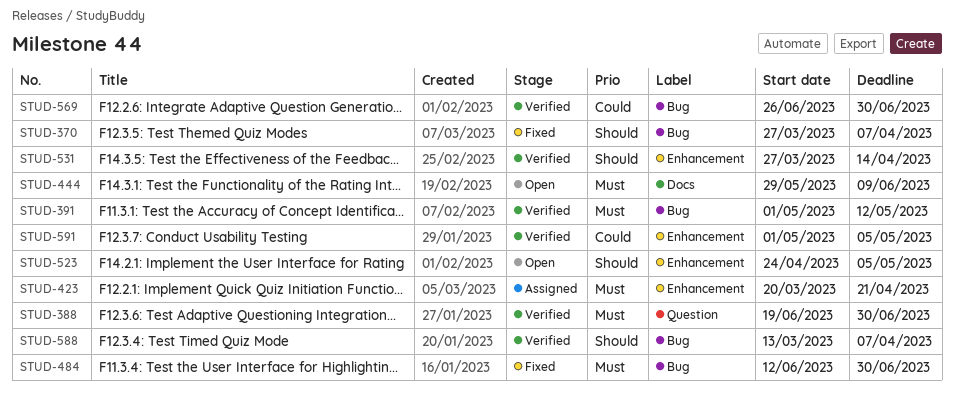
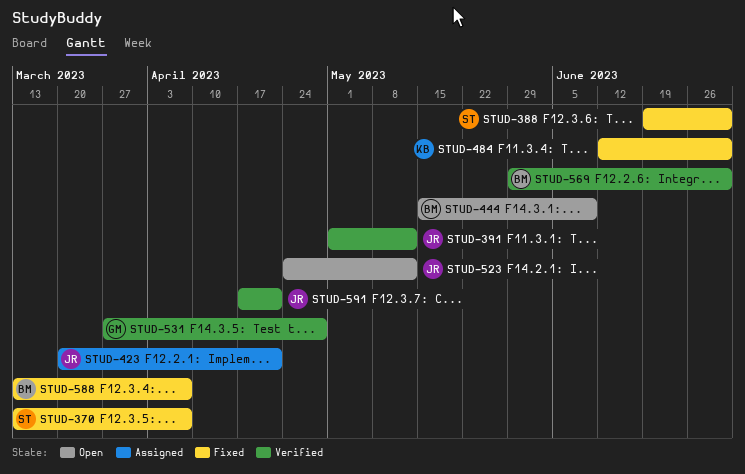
STUD-370, start: Mar 27 -> Mar 13
STUD-388, status: Verified -> Fixed
STUD-444, start: May 29 -> May 15
STUD-523, due: May 5 -> May 12
STUD-531, due: Apr 14 -> Apr 28
STUD-569, start: Jun 26 -> May 29
STUD-588, status: Verified -> Fixed
STUD-591, start: May 1 -> Apr 17
STUD-591, due: May 5 -> Apr 21

